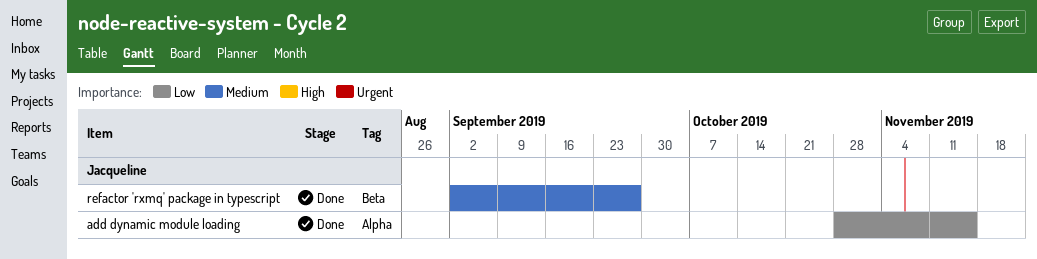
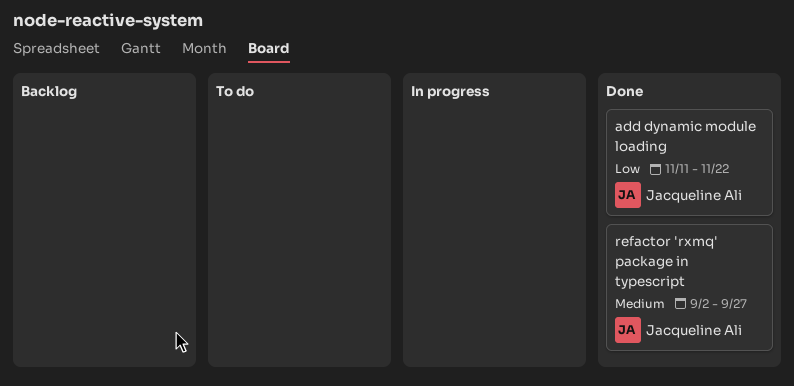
add dynamic module loading, start: Oct 28 -> Nov 11
add dynamic module loading, due: Nov 15 -> Nov 22

